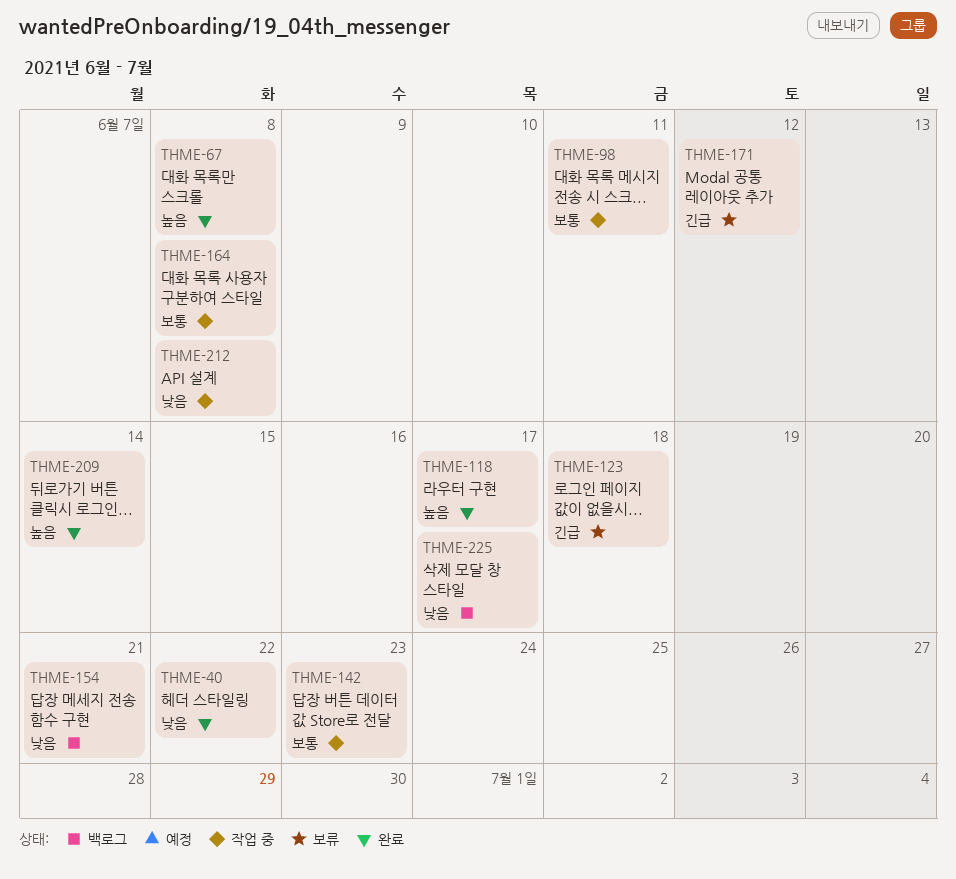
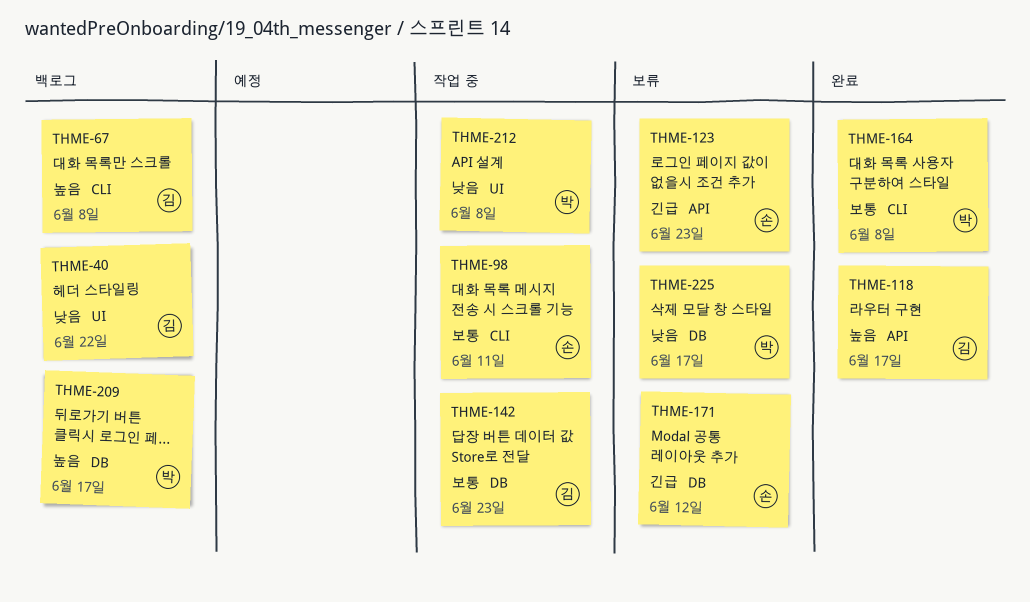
THME-40, status: 완료 -> 백로그
THME-67, status: 완료 -> 백로그
THME-123, due: Jun 18 -> Jun 23
THME-154: present -> none
THME-164, status: 작업 중 -> 완료
THME-209, status: 완료 -> 백로그
THME-209, due: Jun 14 -> Jun 17
THME-225, status: 백로그 -> 보류

